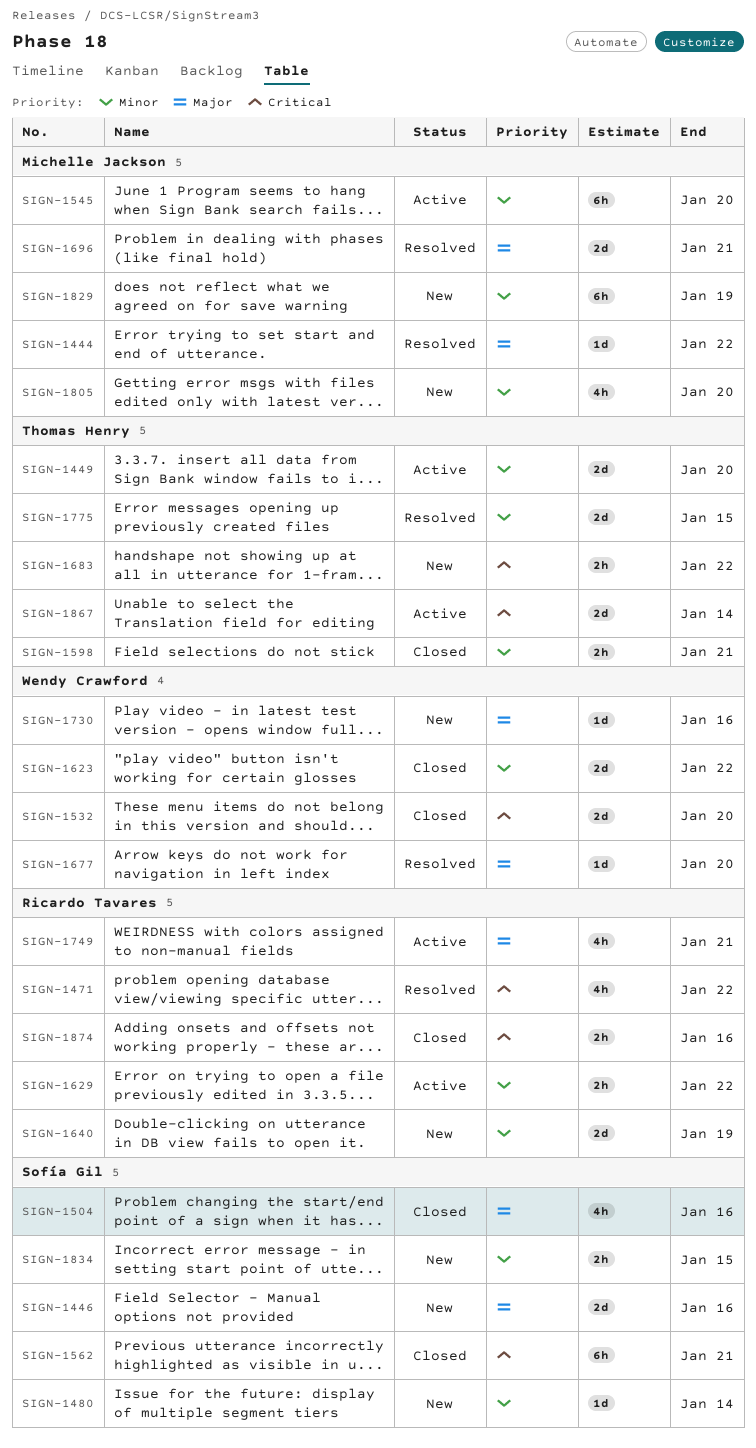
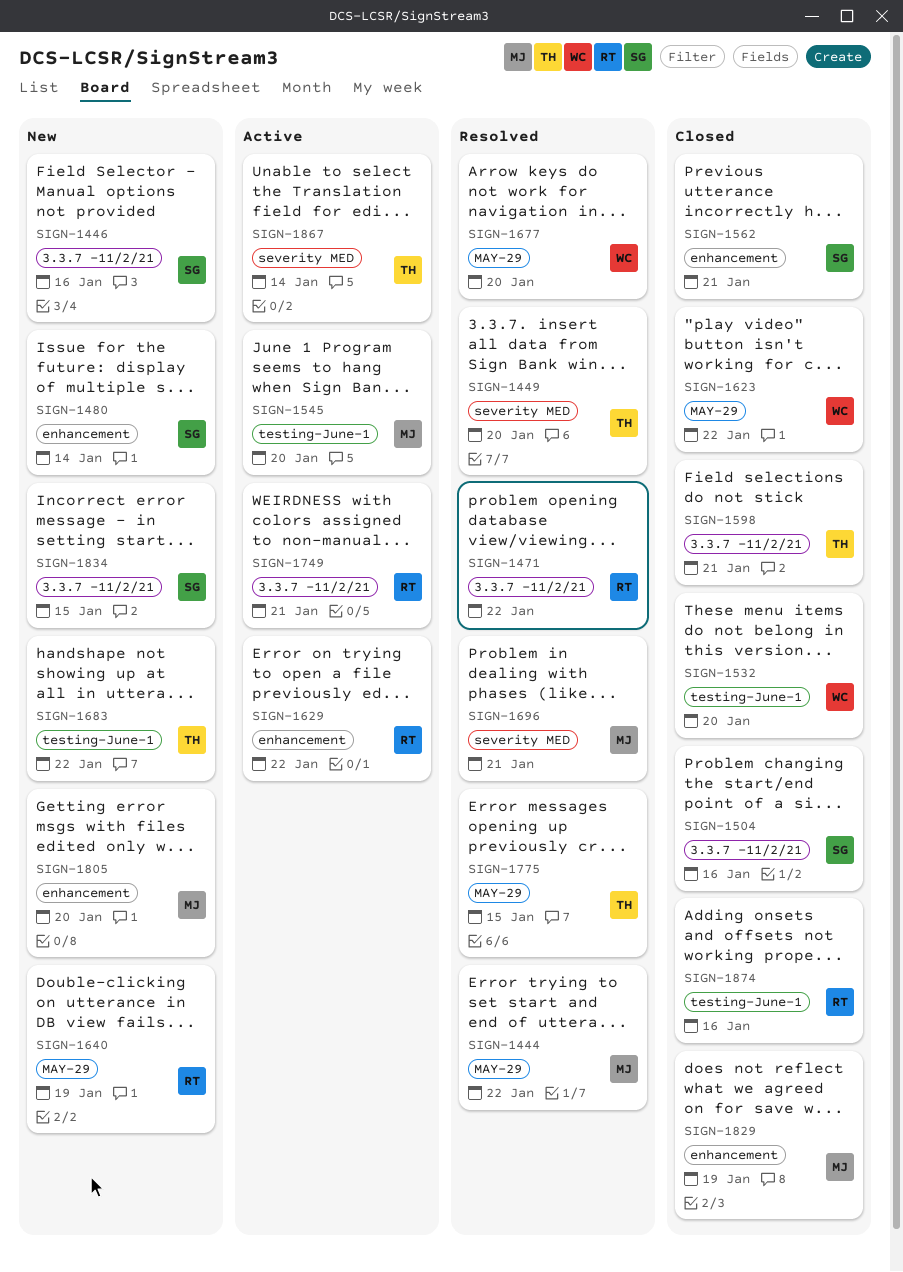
SIGN-1449, status: Active -> Resolved
SIGN-1730: present -> none
SIGN-1829, status: New -> Closed

